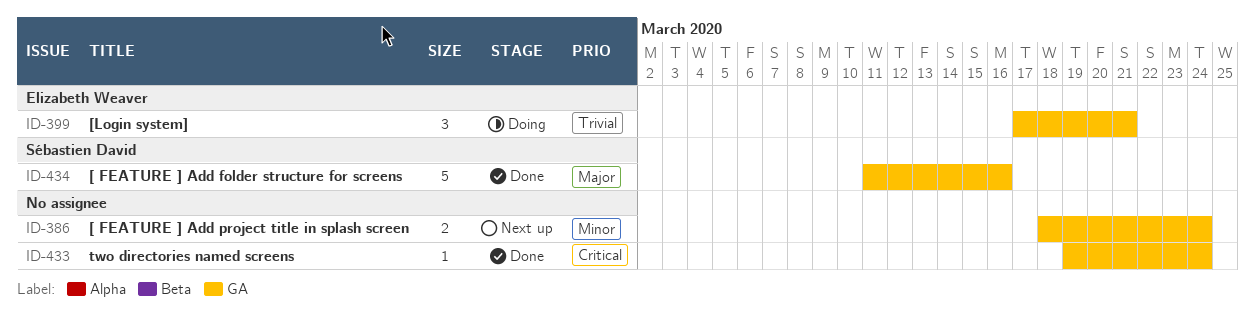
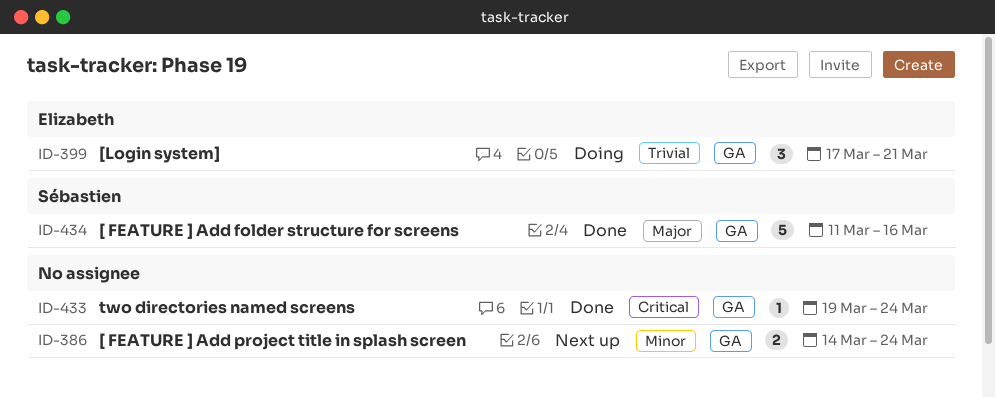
ID-386, start: Mar 18 -> Mar 14

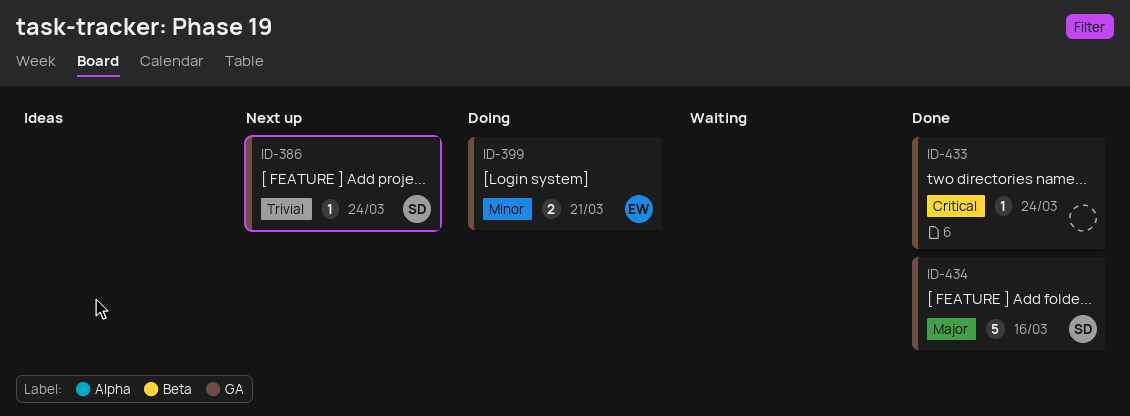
ID-386, owner: none -> Sébastien
ID-386, priority: Minor -> Trivial
ID-386, estimate: 2 -> 1
ID-399, priority: Trivial -> Minor
ID-399, estimate: 3 -> 2

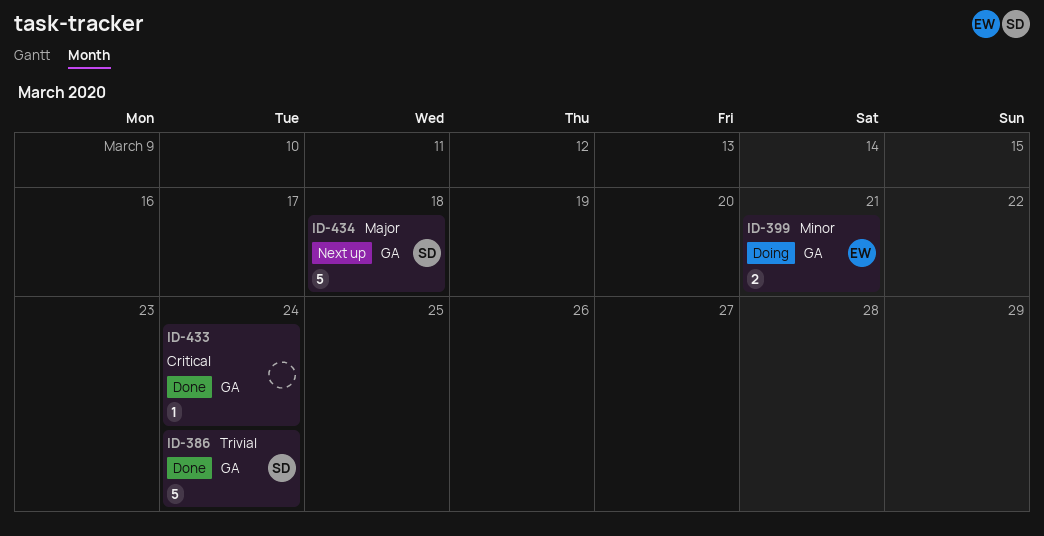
ID-386, status: Next up -> Done
ID-386, estimate: 1 -> 5
ID-434, status: Done -> Next up
ID-434, due: Mar 16 -> Mar 18

